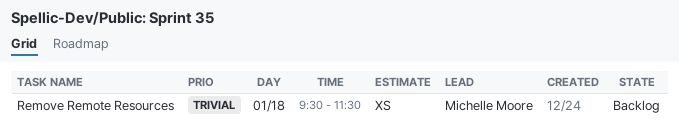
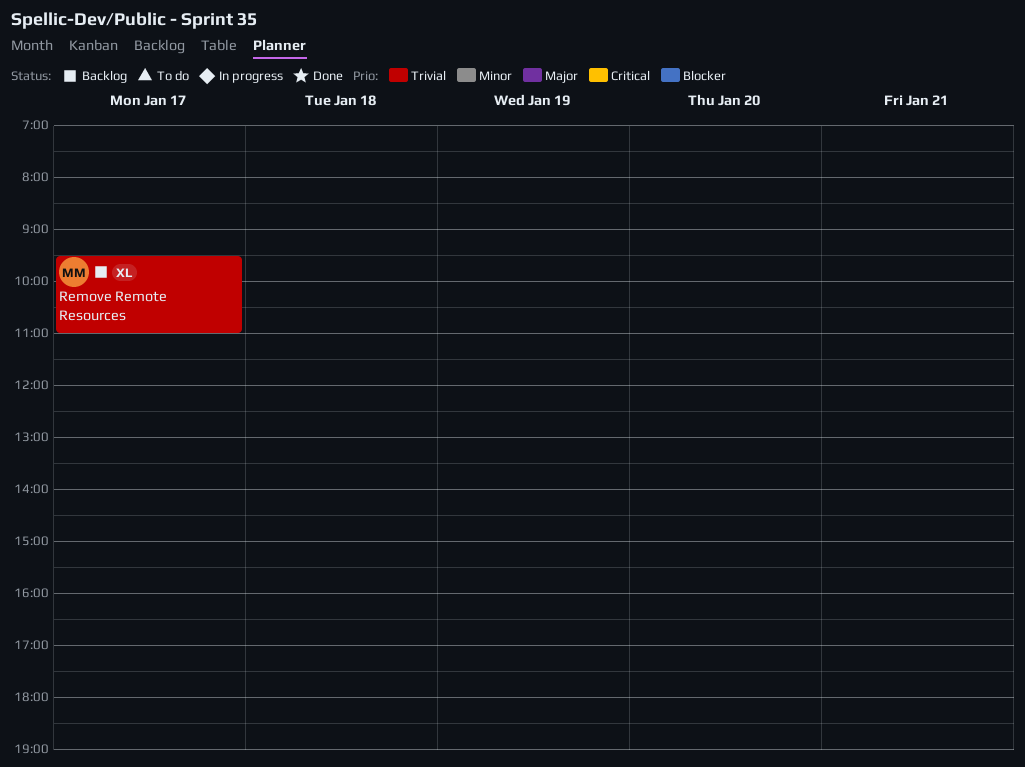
Remove Remote Resources, estimate: XS -> XL
Remove Remote Resources, day: Jan 18 -> Jan 17
Remove Remote Resources, ends: 11:30 -> 11:00

